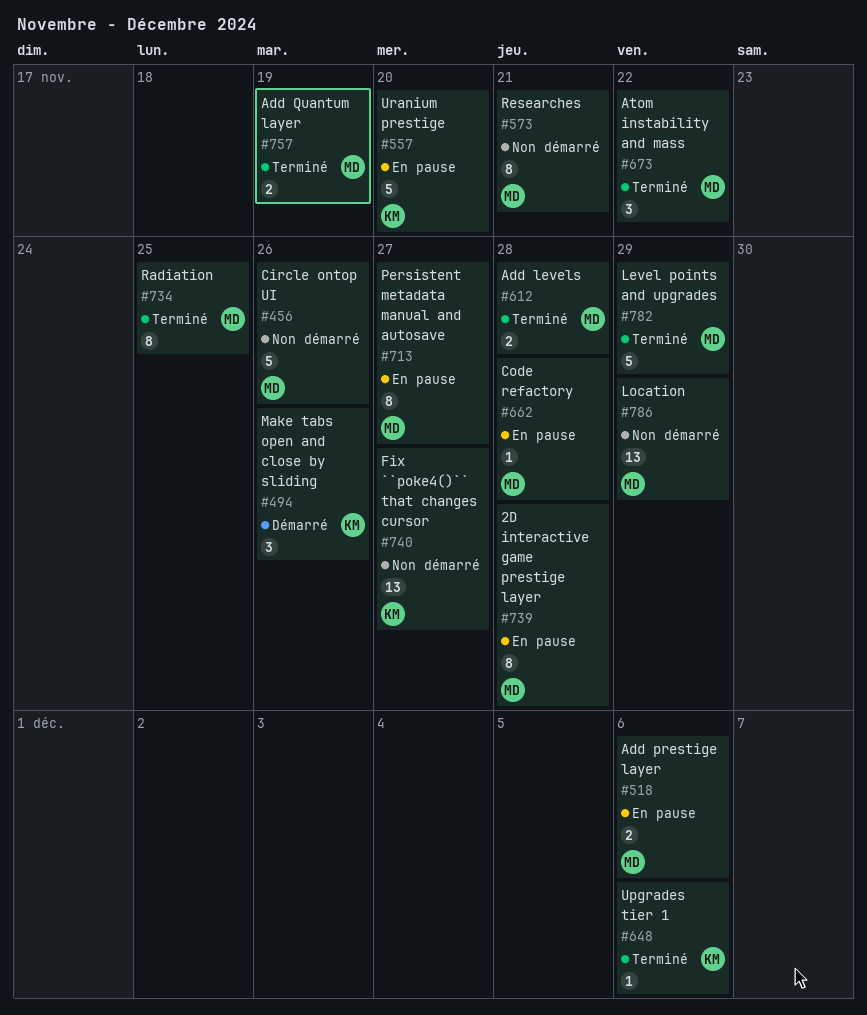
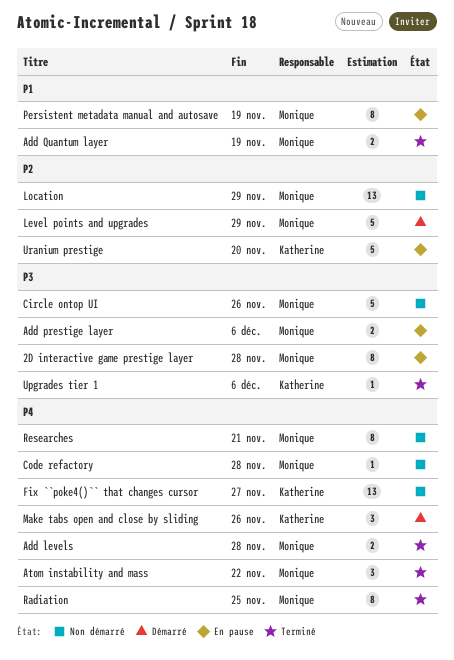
Code refactory, status: En pause -> Non démarré
Level points and upgrades, status: Terminé -> Démarré
Persistent metadata manual and autosave, due: Nov 27 -> Nov 19

